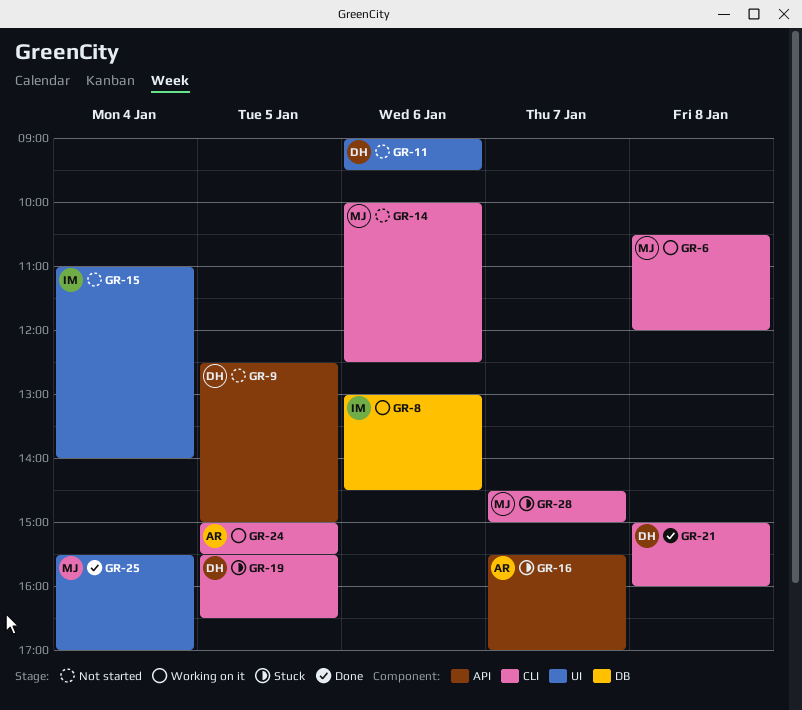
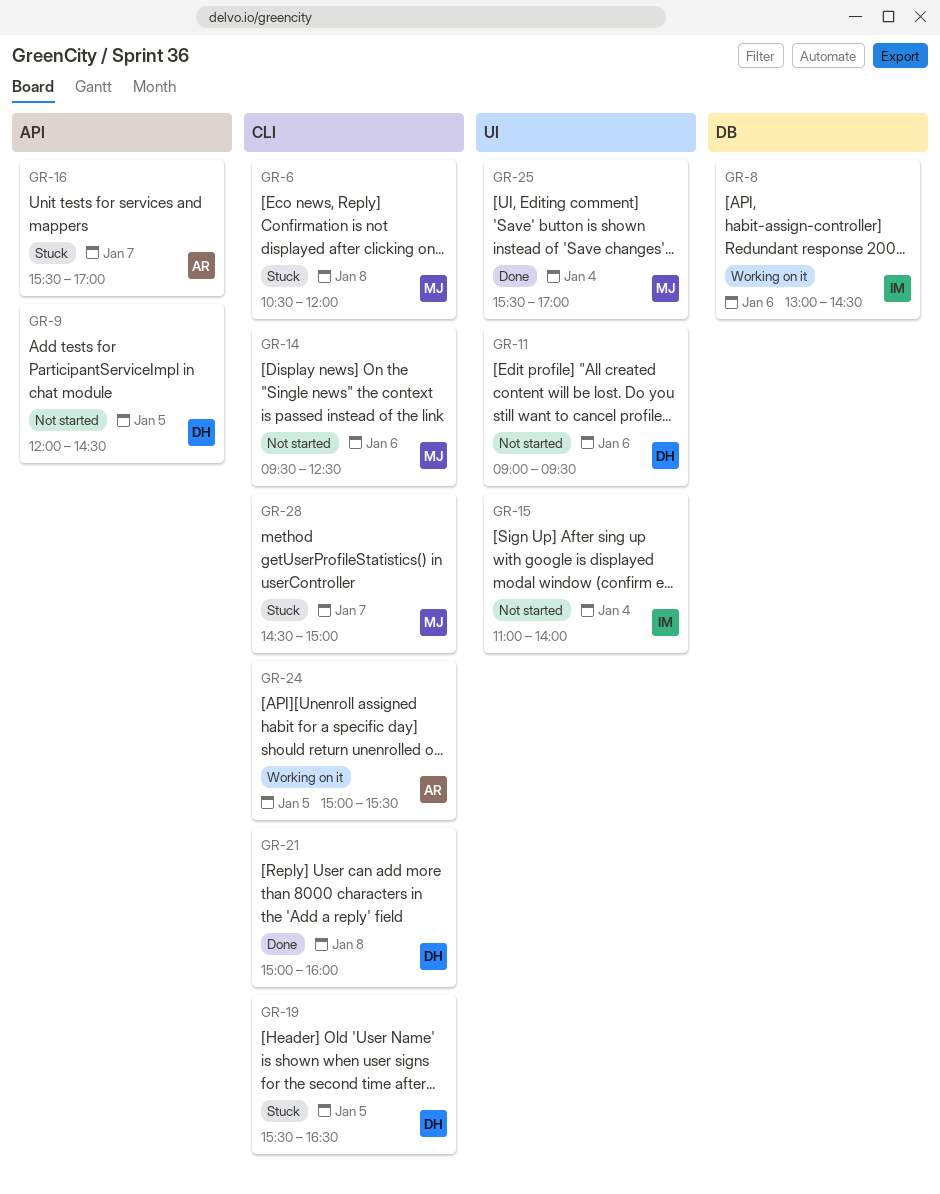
GR-6, status: Working on it -> Stuck
GR-9, begins: 12:30 -> 12:00
GR-9, ends: 15:00 -> 14:30
GR-14, begins: 10:00 -> 09:30

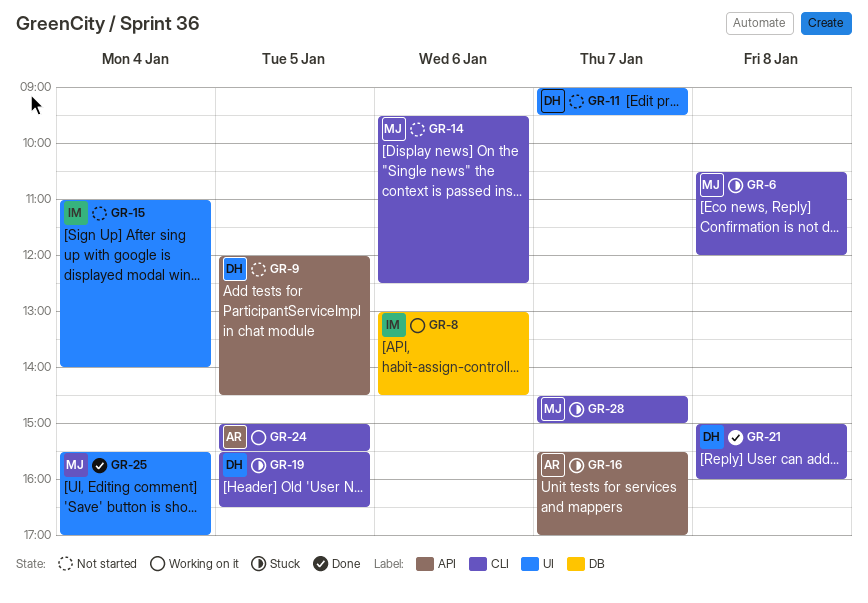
GR-11, day: Jan 6 -> Jan 7

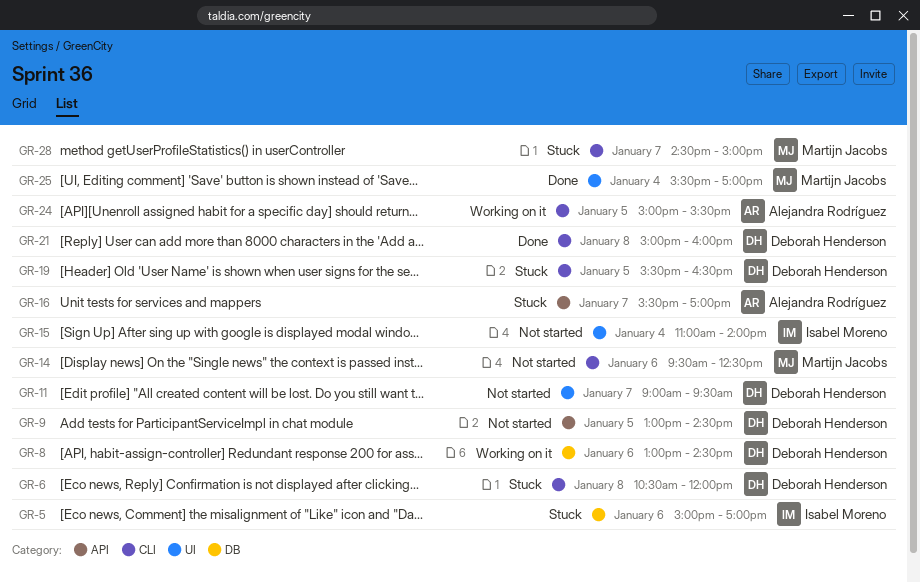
GR-5: none -> present
GR-6, owner: Martijn Jacobs -> Deborah Henderson
GR-8, owner: Isabel Moreno -> Deborah Henderson
GR-9, begins: 12:00 -> 13:00

